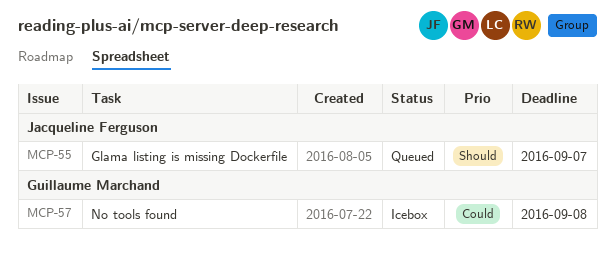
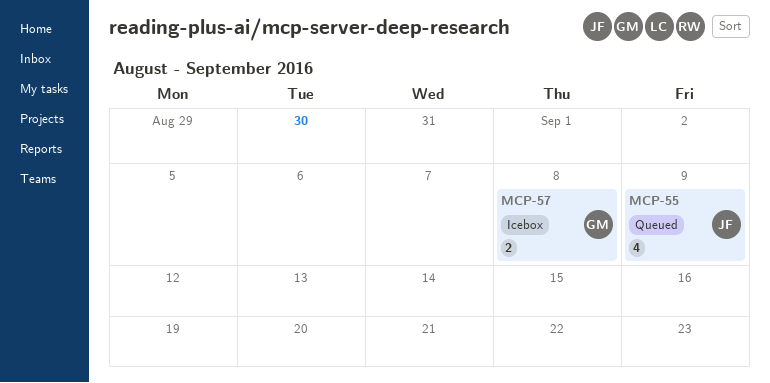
MCP-55, due: Sep 7 -> Sep 9

